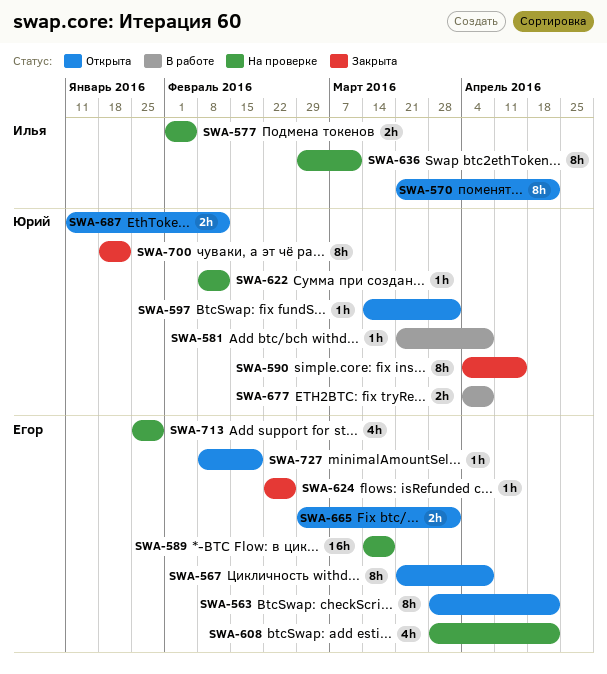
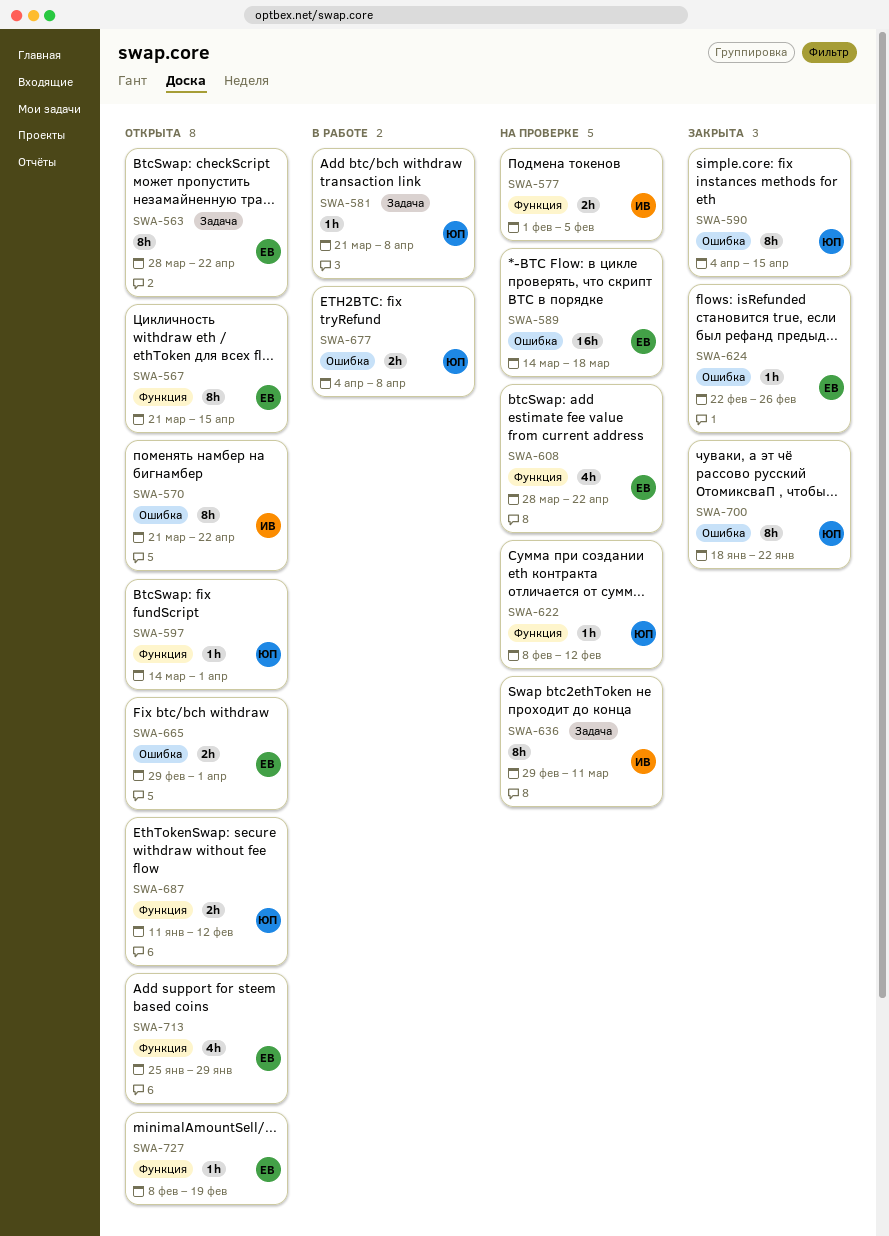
SWA-567, due: Apr 8 -> Apr 15
SWA-713, status: На проверке -> Открыта

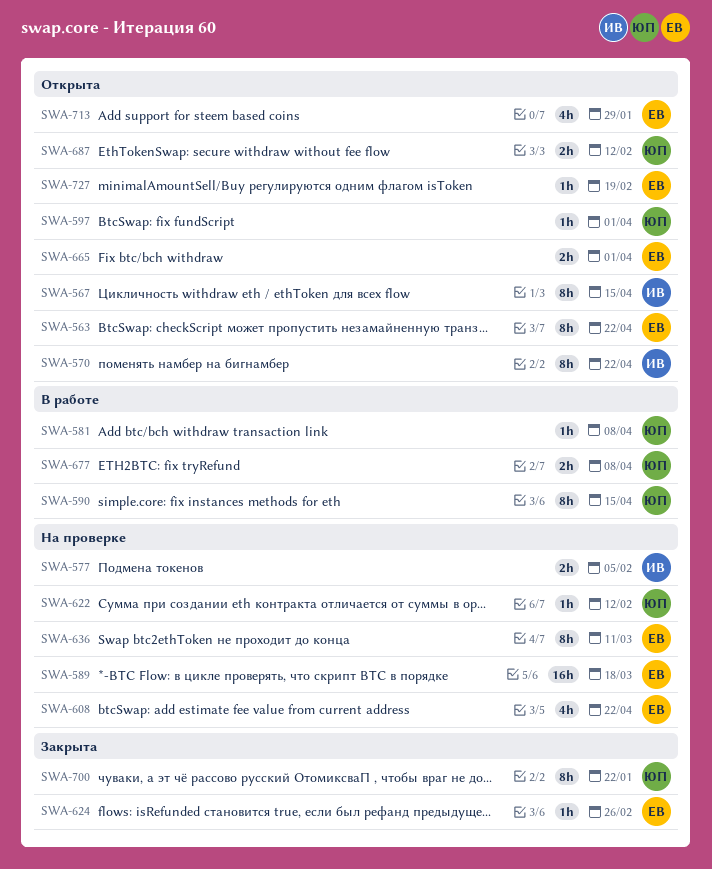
SWA-567, owner: ЕВ -> ИВ
SWA-590, status: Закрыта -> В работе
SWA-636, owner: ИВ -> ЕВ

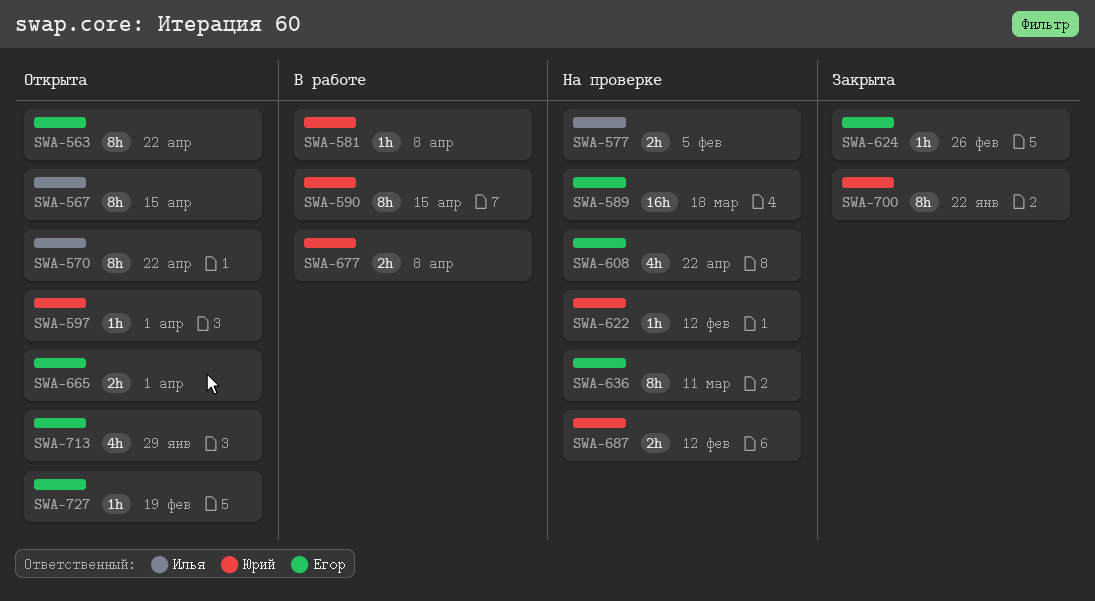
SWA-687, status: Открыта -> На проверке

